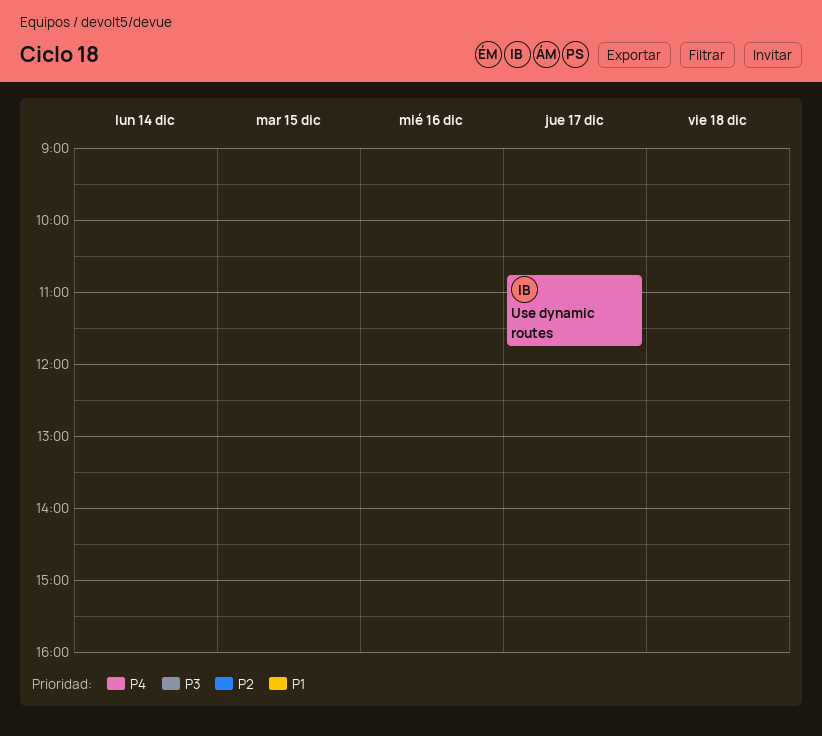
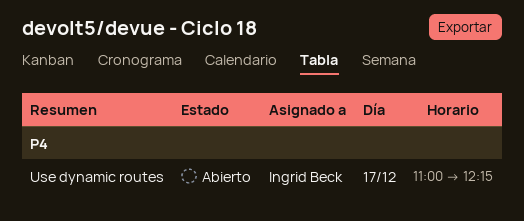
Use dynamic routes, begins: 10:45 -> 11:00
Use dynamic routes, ends: 11:45 -> 12:15

